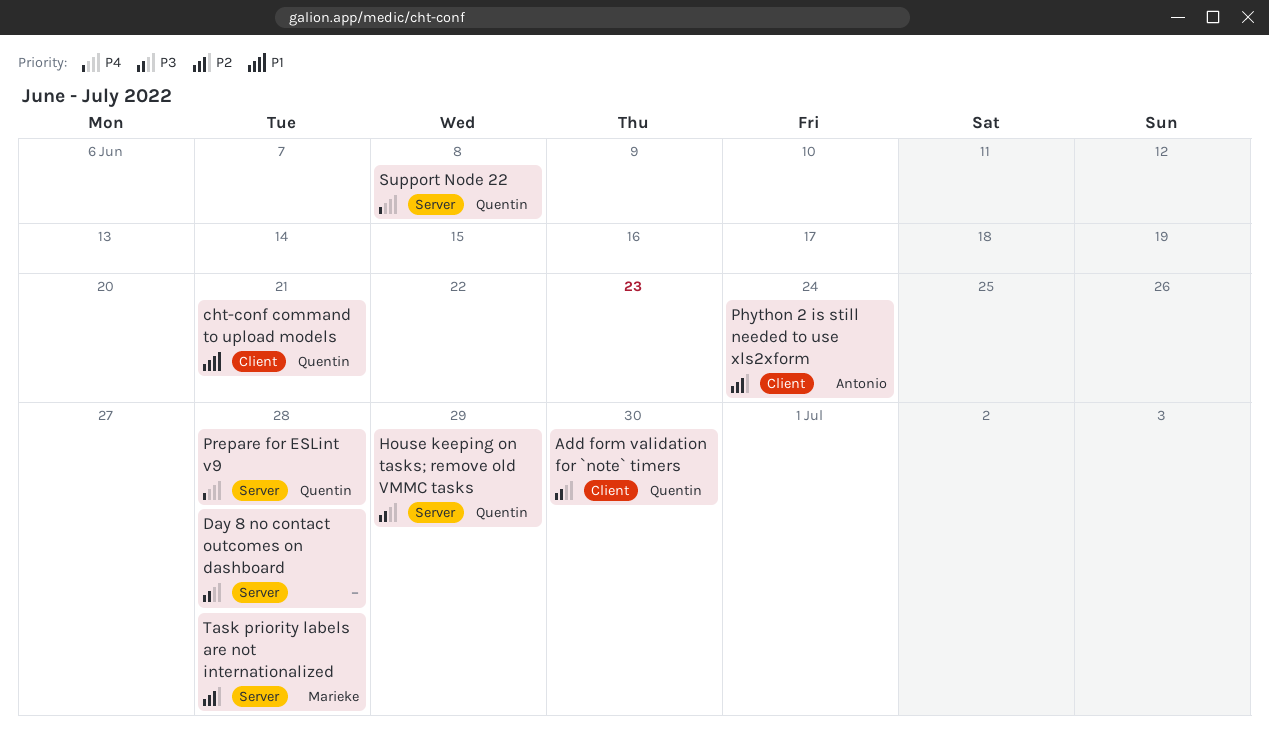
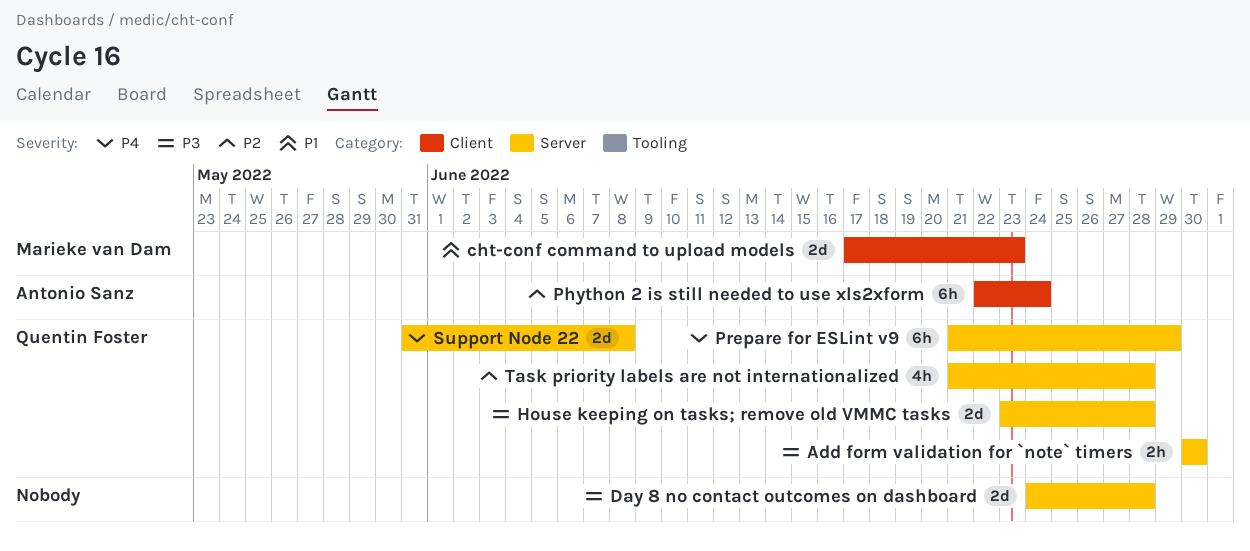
Add form validation for `note` timers, label: Client -> Server
cht-conf command to upload models, owner: Quentin Foster -> Marieke van Dam
cht-conf command to upload models, due: Jun 21 -> Jun 23
House keeping on tasks; remove old VMMC tasks, due: Jun 29 -> Jun 28
Prepare for ESLint v9, due: Jun 28 -> Jun 29
Task priority labels are not internationalized, owner: Marieke van Dam -> Quentin Foster

